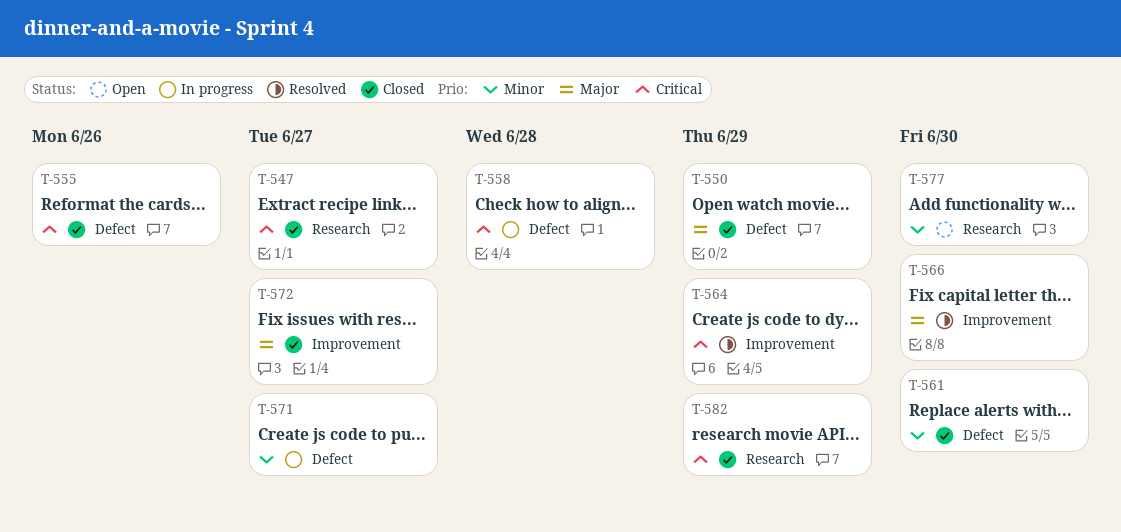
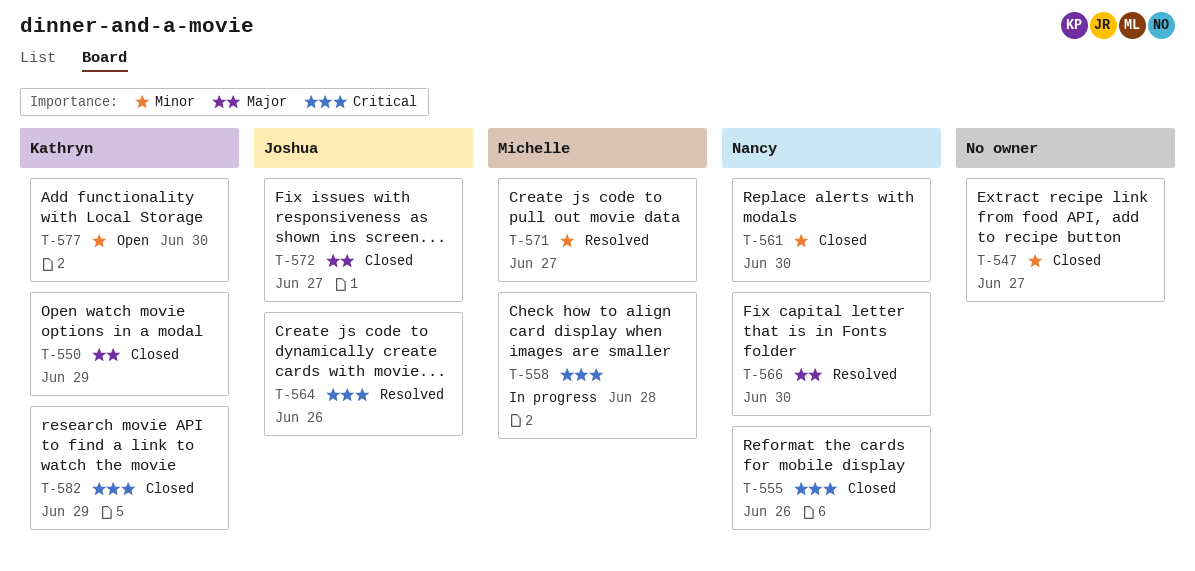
T-547, priority: Critical -> Minor
T-564, due: Jun 29 -> Jun 26
T-571, status: In progress -> Resolved

